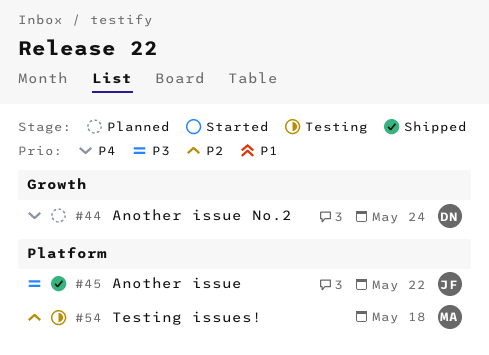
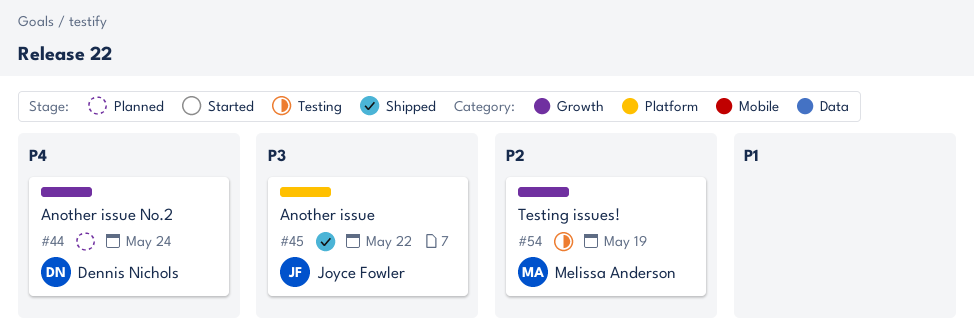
#54, label: Platform -> Growth
#54, due: May 18 -> May 19

